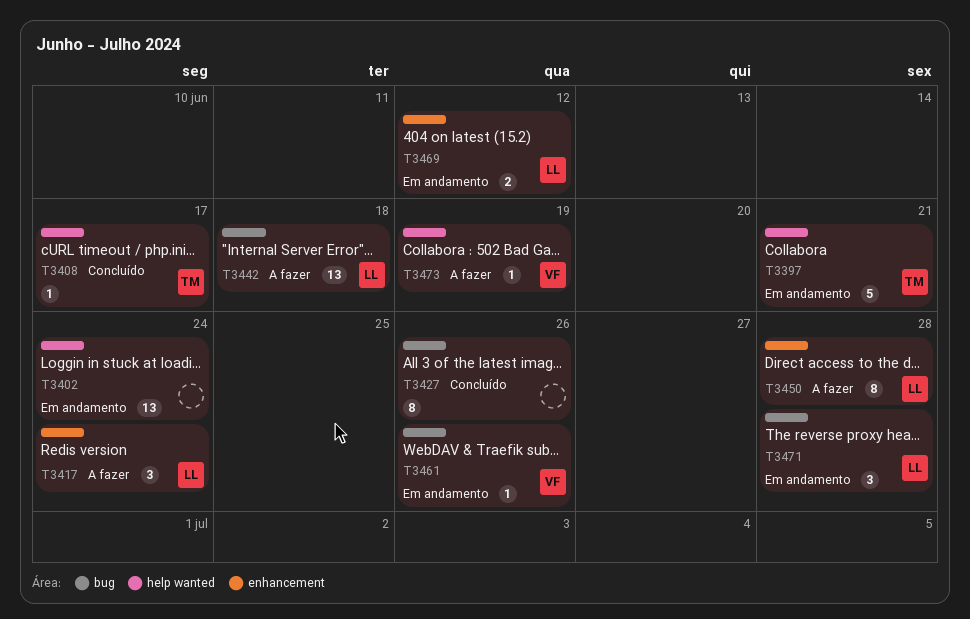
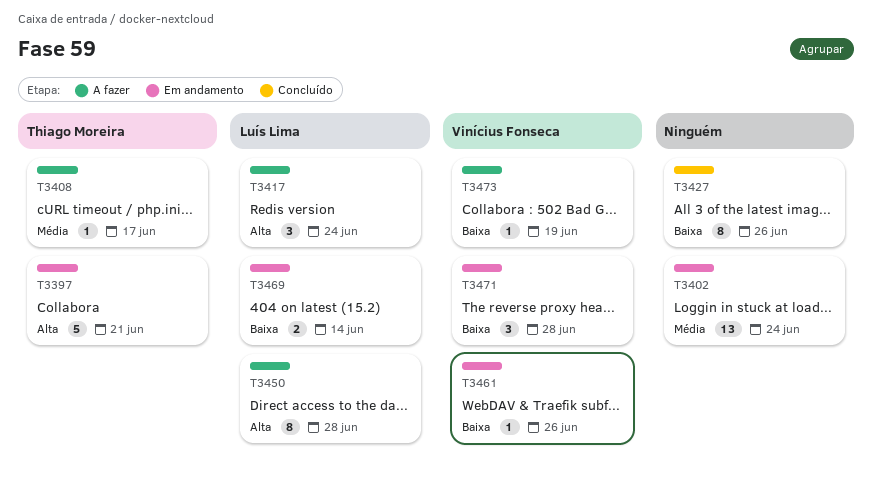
T3408, status: Concluído -> A fazer
T3442: present -> none
T3469, due: Jun 12 -> Jun 14
T3471, owner: Luís Lima -> Vinícius Fonseca

